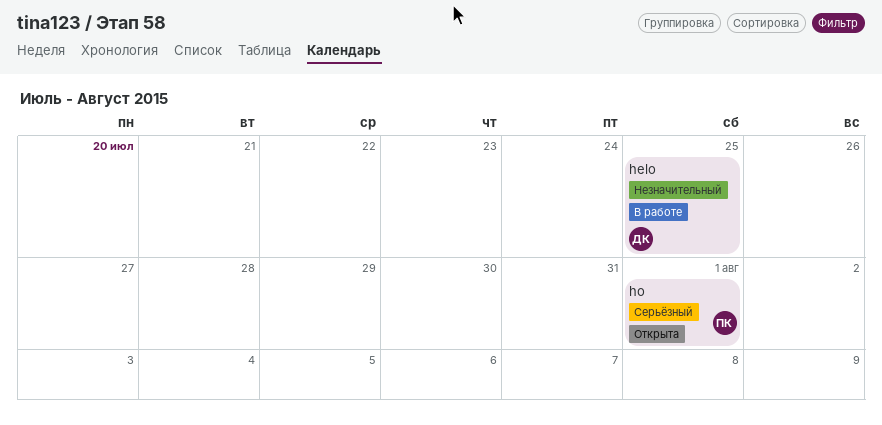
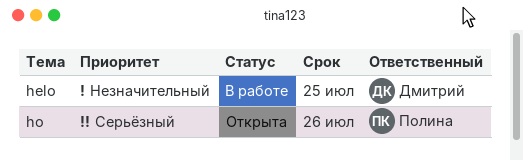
ho, due: Aug 1 -> Jul 26

